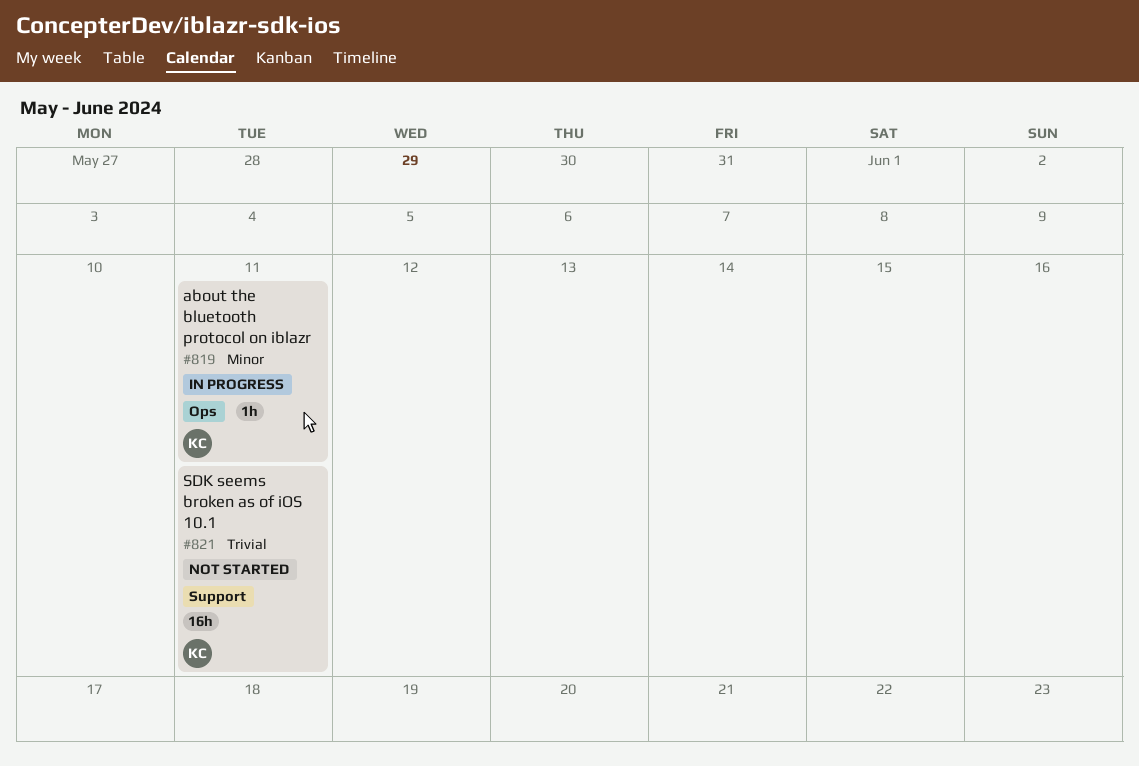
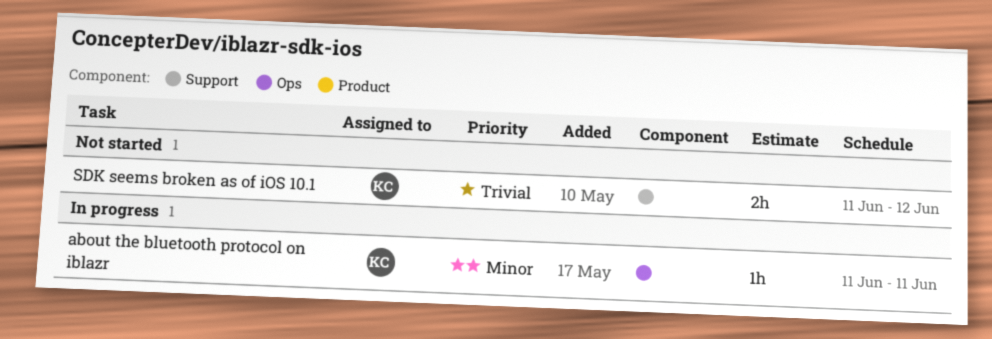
SDK seems broken as of iOS 10.1, estimate: 16h -> 2h
SDK seems broken as of iOS 10.1, due: Jun 11 -> Jun 12

